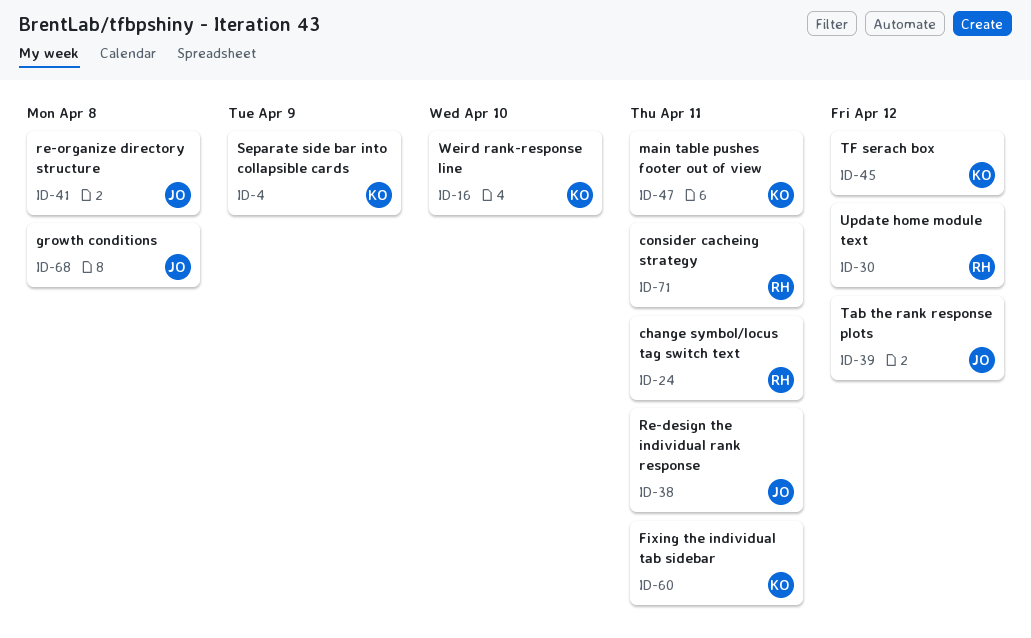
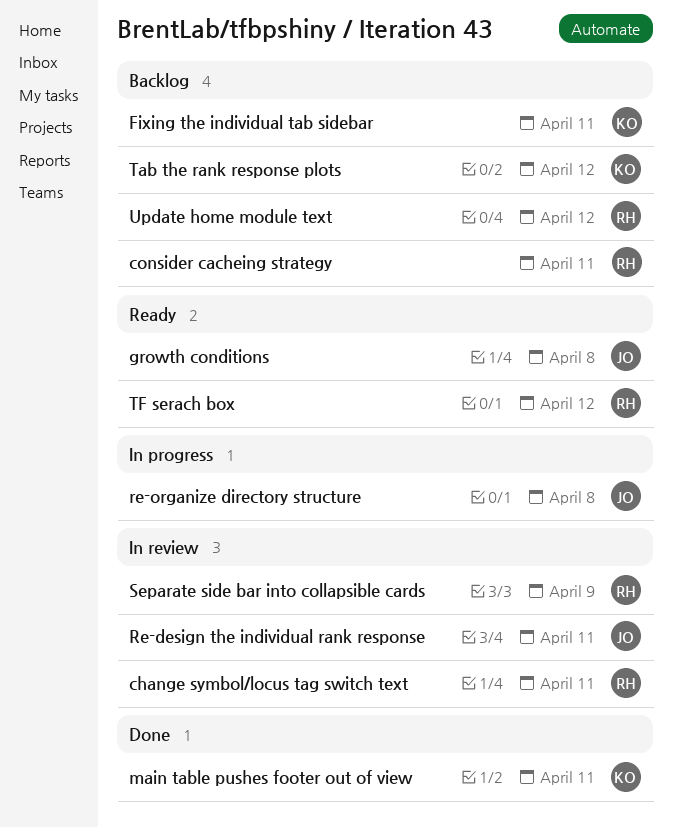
Separate side bar into collapsible cards, owner: KO -> RH
Tab the rank response plots, owner: JO -> KO
TF serach box, owner: KO -> RH
Weird rank-response line: present -> none

